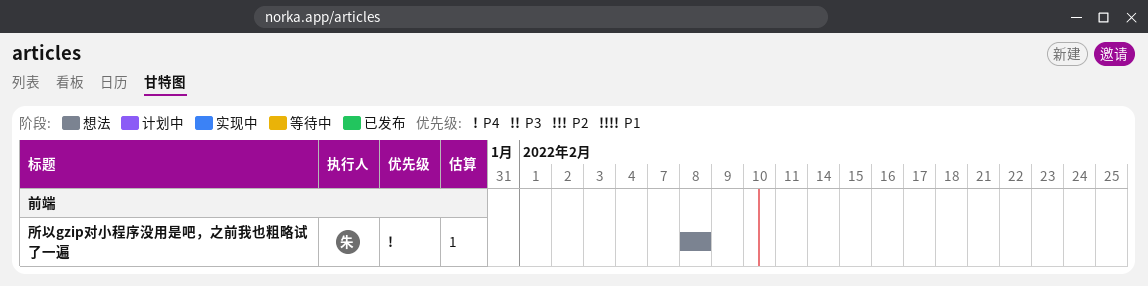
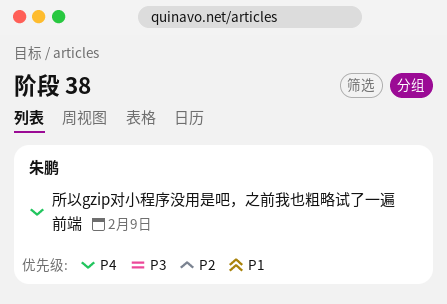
所以gzip对小程序没用是吧，之前我也粗略试了一遍, due: Feb 8 -> Feb 9

